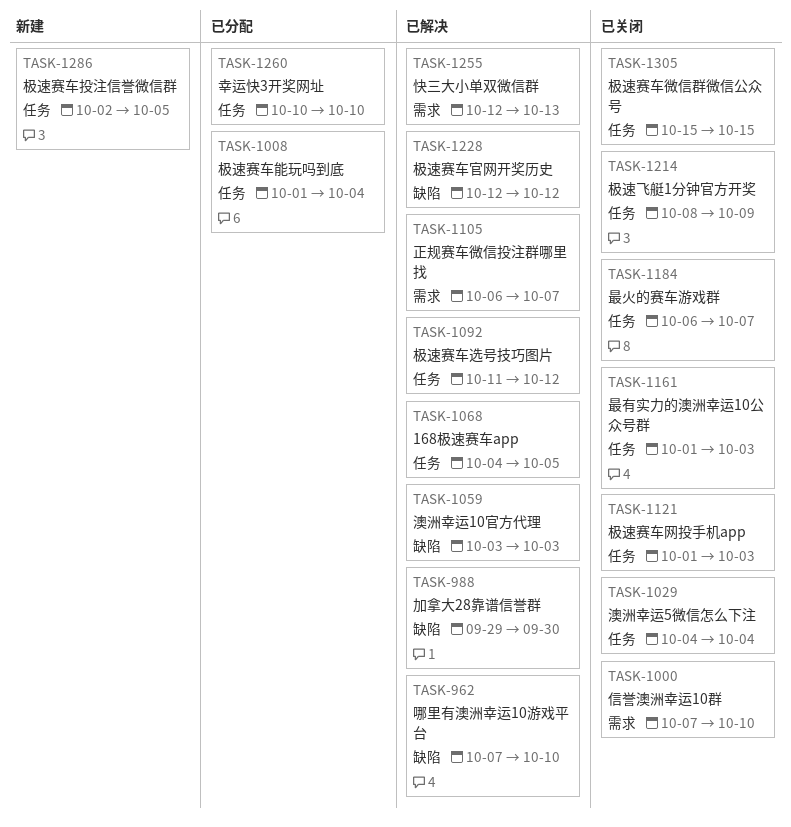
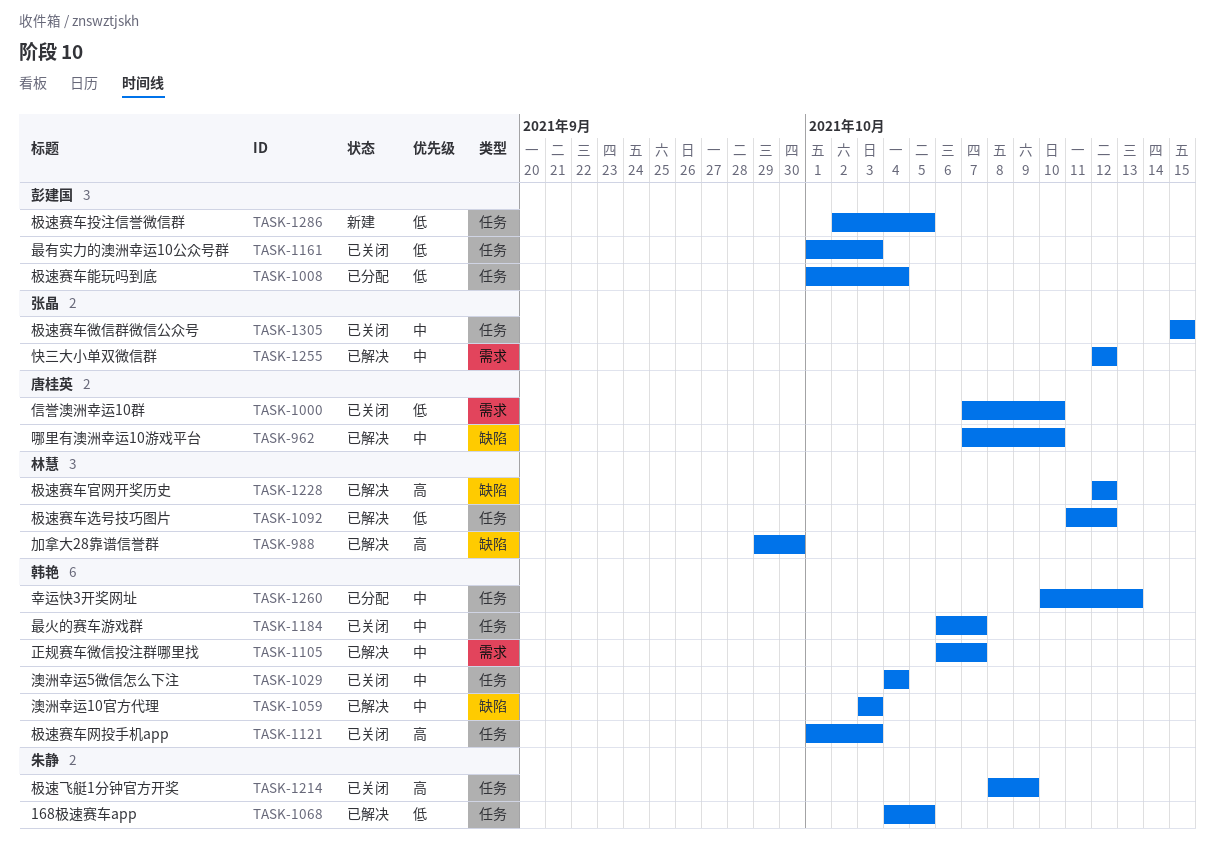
TASK-1255, due: Oct 13 -> Oct 12
TASK-1260, due: Oct 10 -> Oct 13

